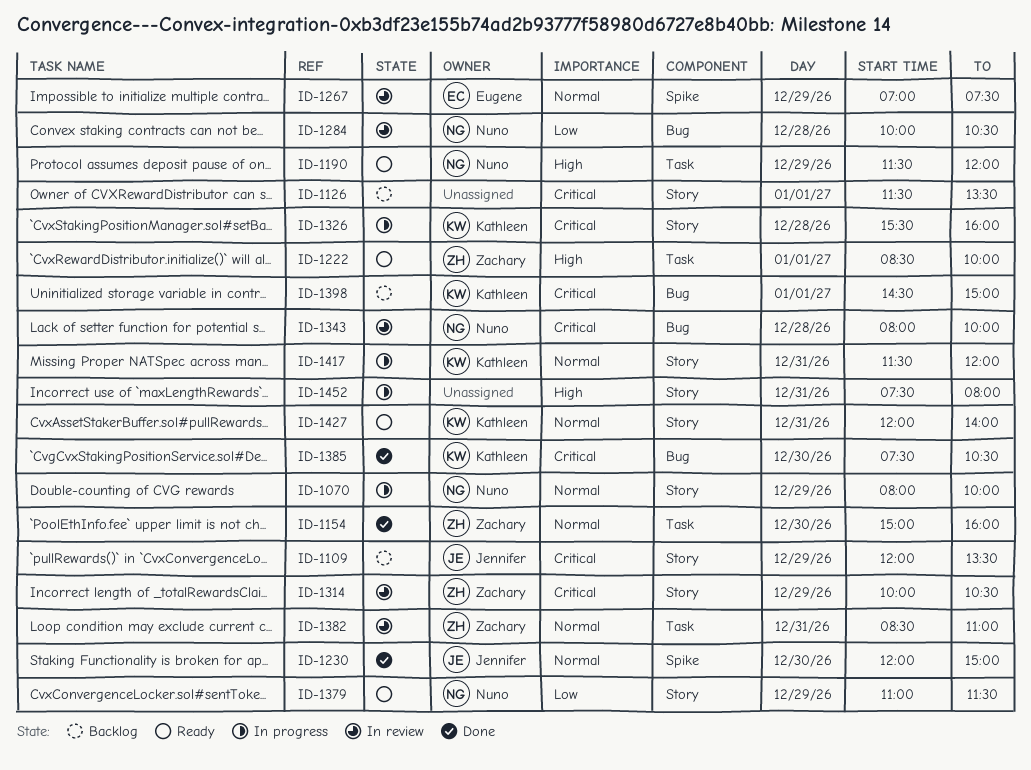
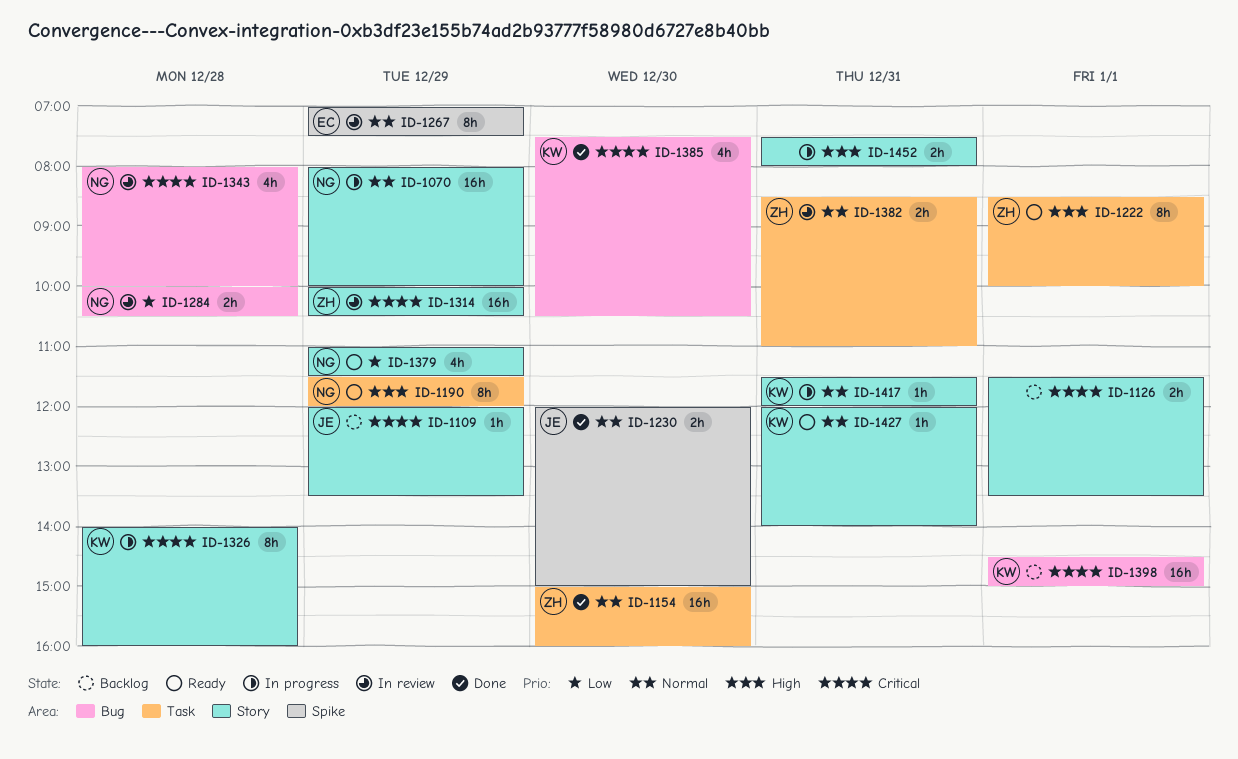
ID-1326, begins: 15:30 -> 14:00

